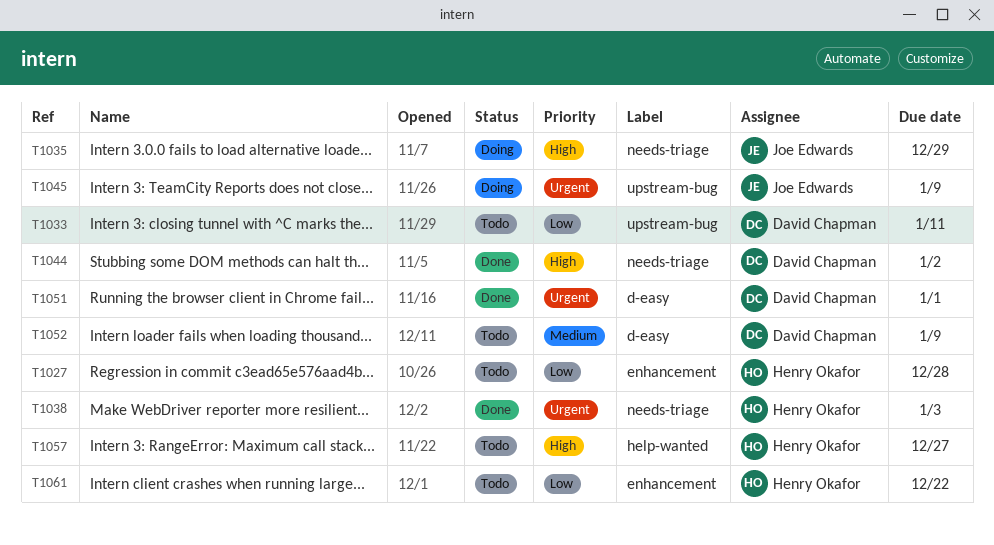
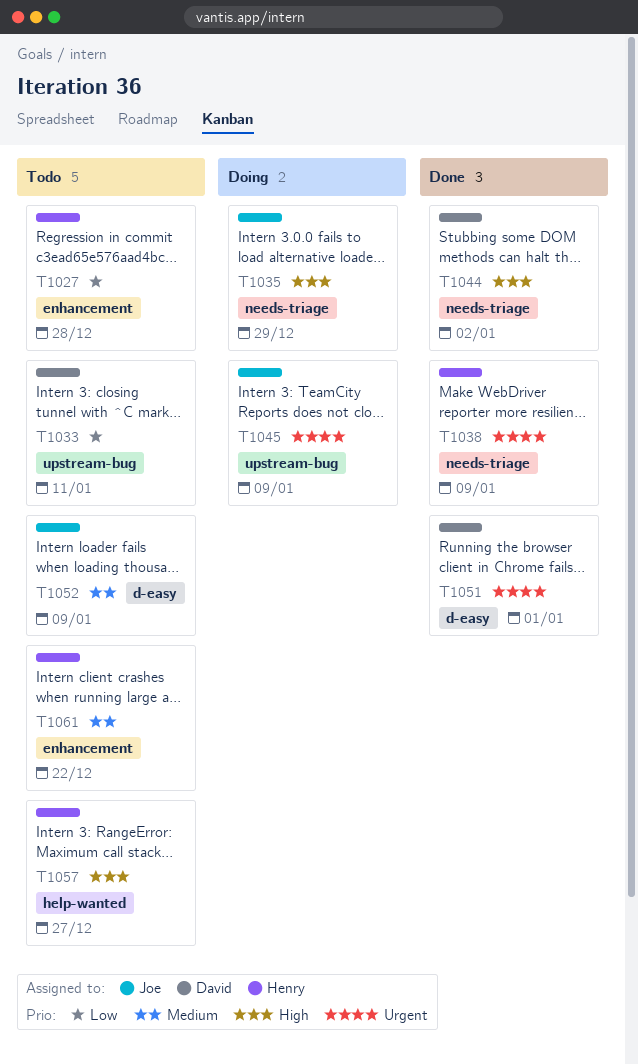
T1038, due: Jan 3 -> Jan 9
T1052, owner: David Chapman -> Joe Edwards
T1061, priority: Low -> Medium

